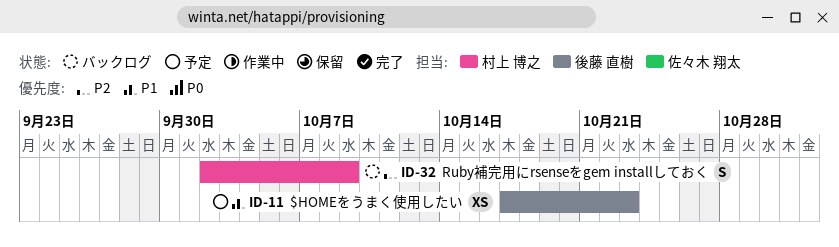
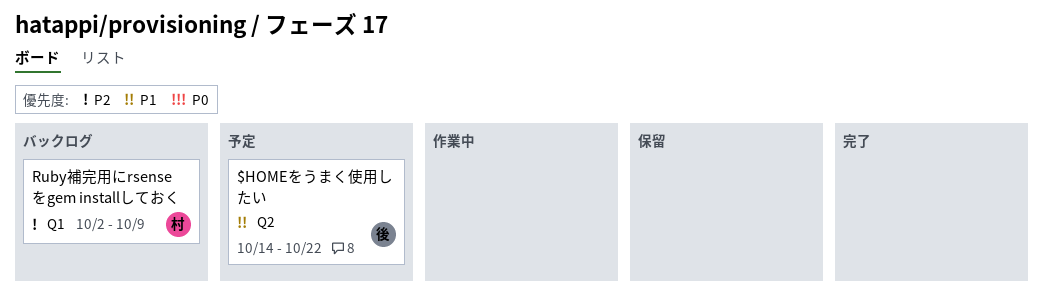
$HOMEをうまく使用したい, start: Oct 17 -> Oct 14
$HOMEをうまく使用したい, due: Oct 23 -> Oct 22

